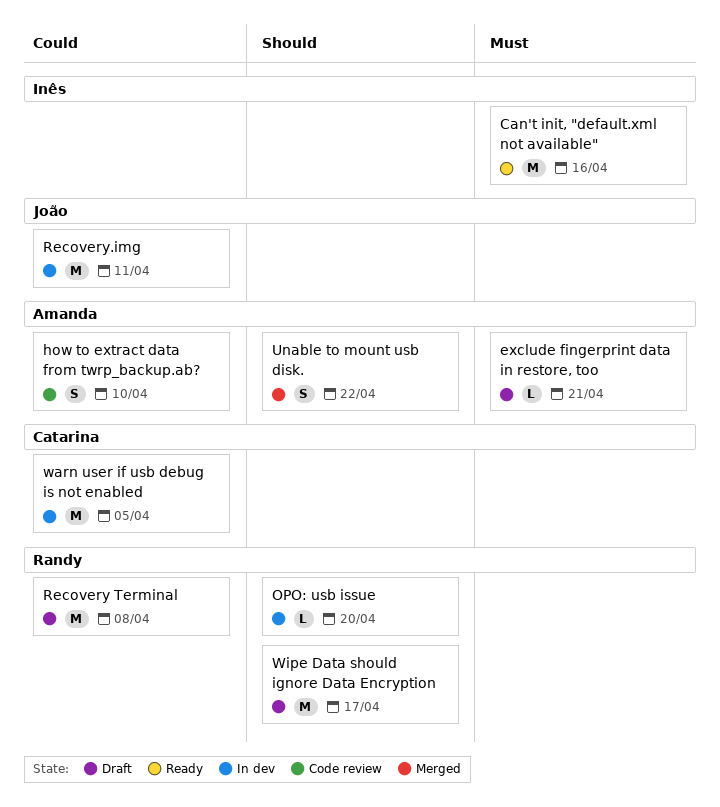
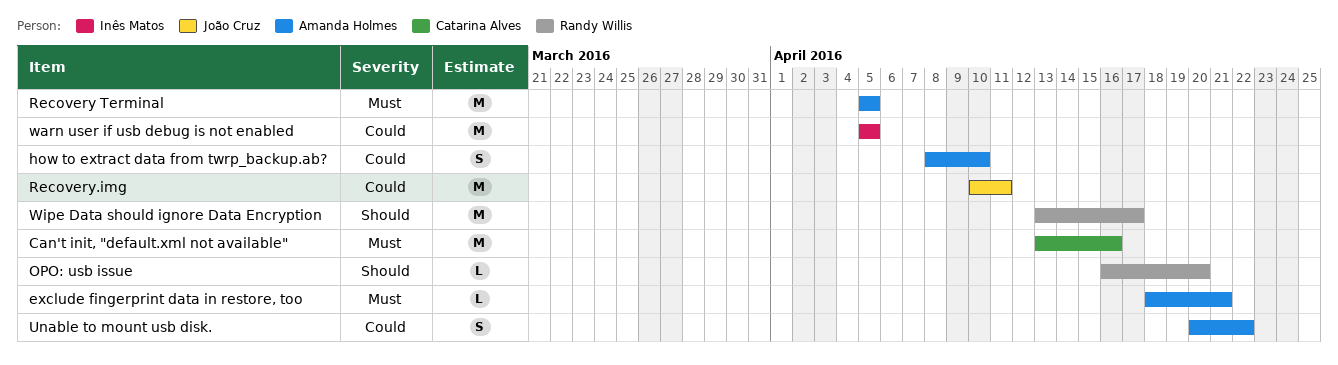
Can't init, "default.xml not available", owner: Inês Matos -> Catarina Alves
Recovery Terminal, owner: Randy Willis -> Amanda Holmes
Recovery Terminal, priority: Could -> Must
Recovery Terminal, due: Apr 8 -> Apr 5
Unable to mount usb disk., priority: Should -> Could
warn user if usb debug is not enabled, owner: Catarina Alves -> Inês Matos

